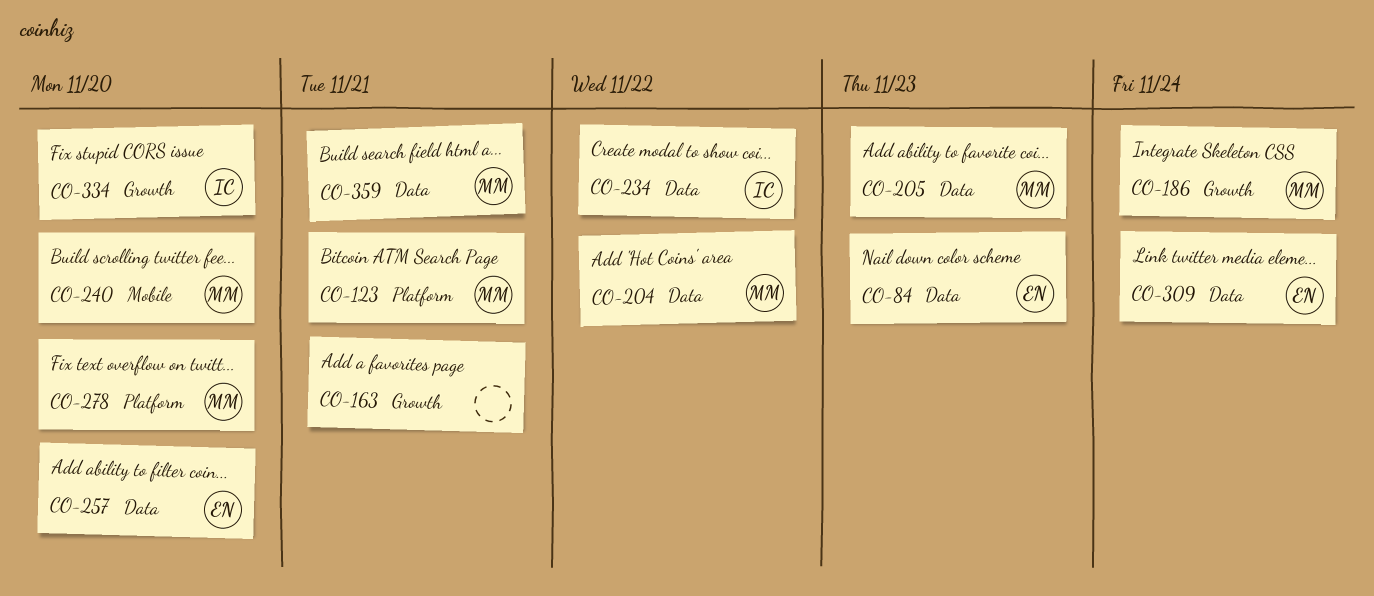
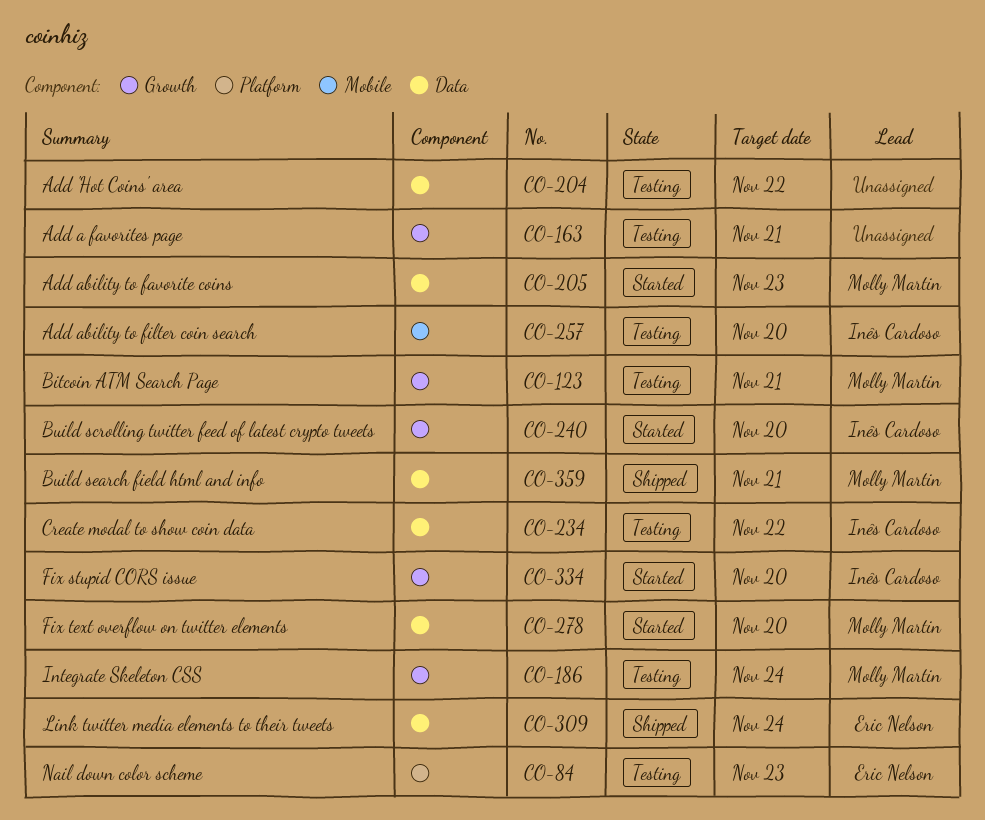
CO-84, label: Data -> Platform
CO-123, label: Platform -> Growth
CO-204, owner: Molly Martin -> none
CO-240, owner: Molly Martin -> Inês Cardoso
CO-240, label: Mobile -> Growth
CO-257, owner: Eric Nelson -> Inês Cardoso
CO-257, label: Data -> Mobile
CO-278, label: Platform -> Data

